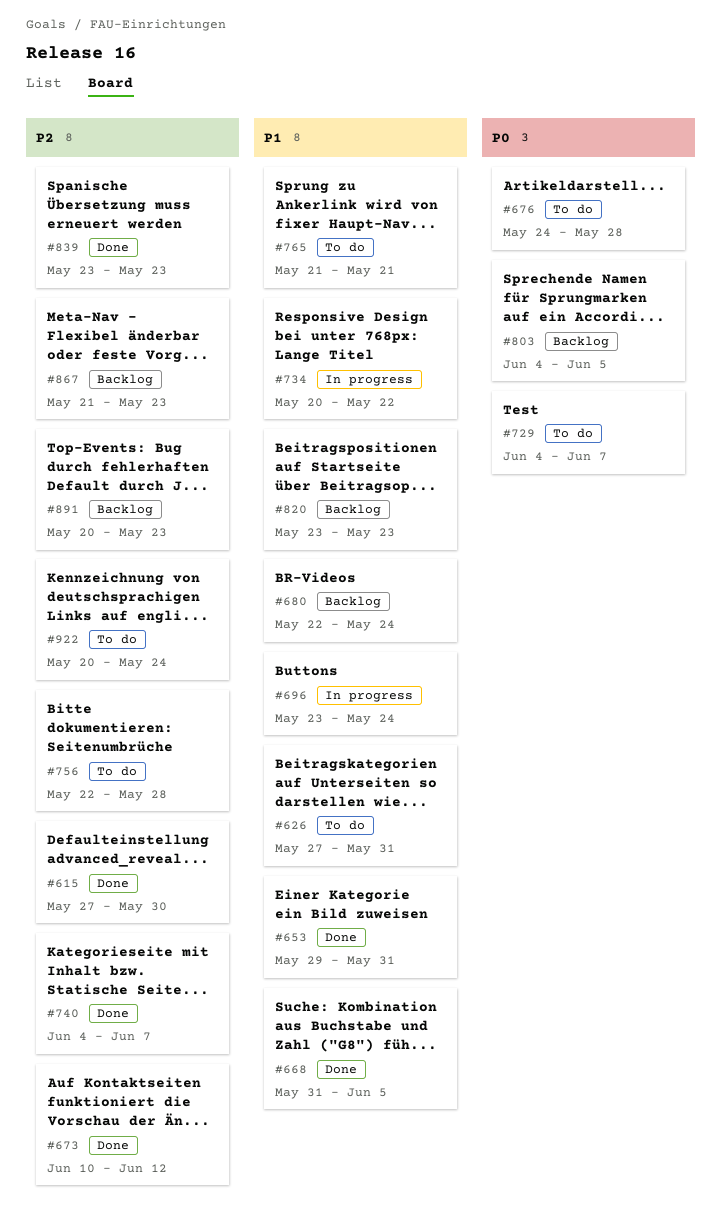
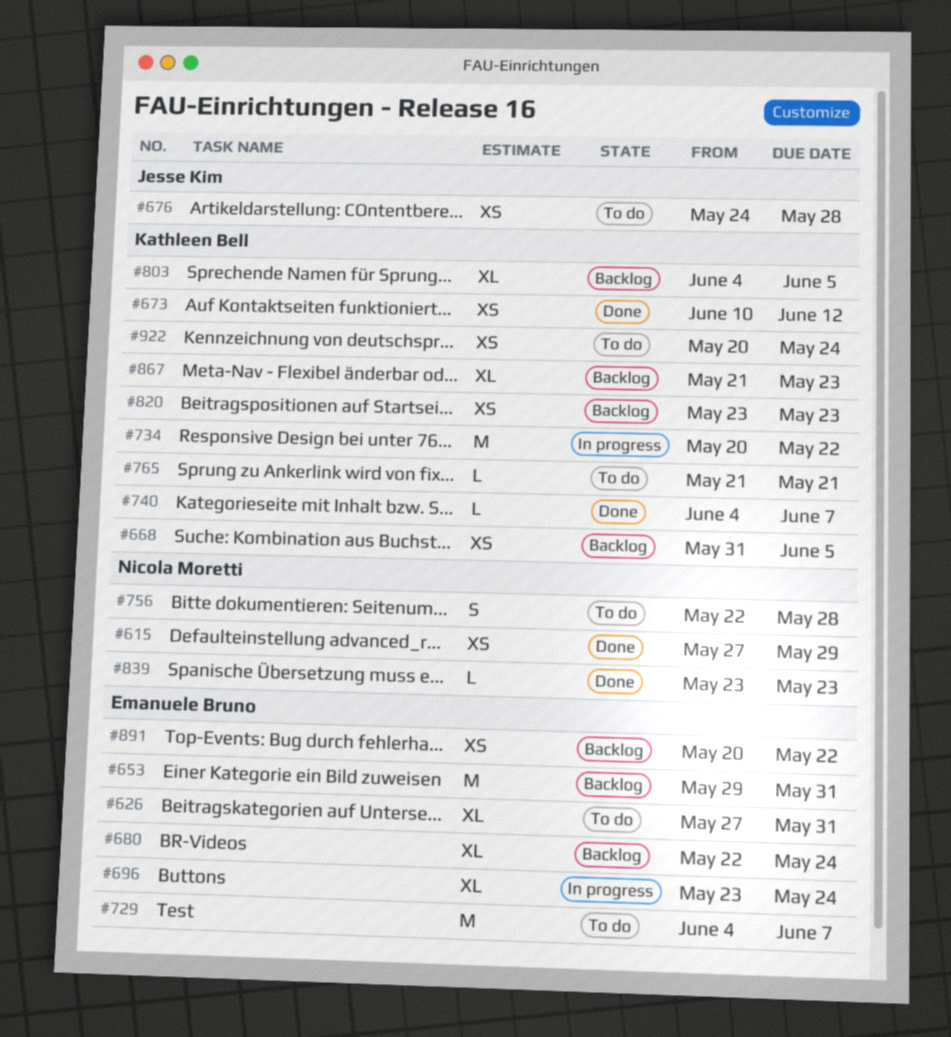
#615, due: May 30 -> May 29
#653, status: Done -> Backlog
#668, status: Done -> Backlog
#891, due: May 23 -> May 22

